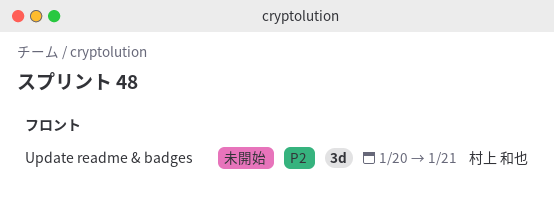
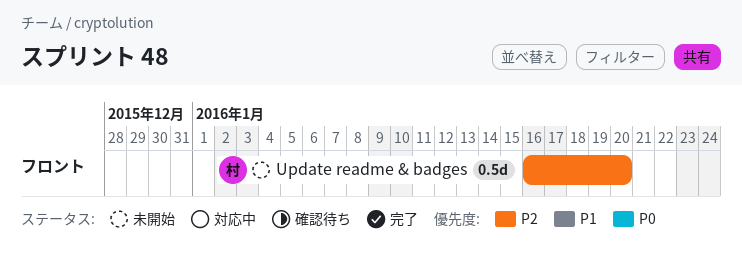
Update readme & badges, estimate: 3d -> 0.5d
Update readme & badges, start: Jan 20 -> Jan 16
Update readme & badges, due: Jan 21 -> Jan 20

